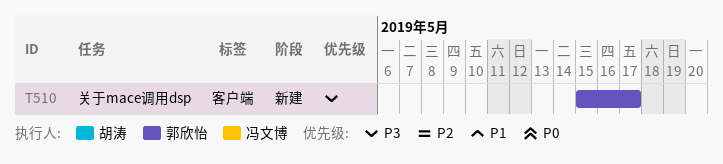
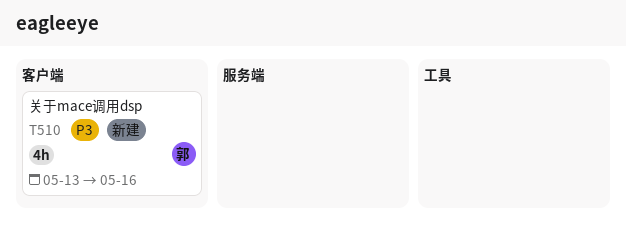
T510, start: May 15 -> May 13
T510, due: May 17 -> May 16

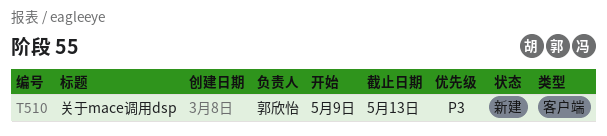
T510, start: May 13 -> May 9
T510, due: May 16 -> May 13

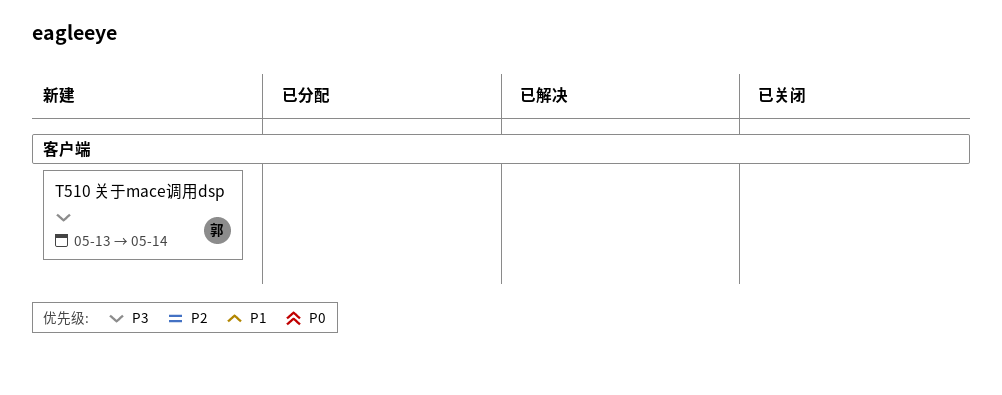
T510, start: May 9 -> May 13
T510, due: May 13 -> May 14

